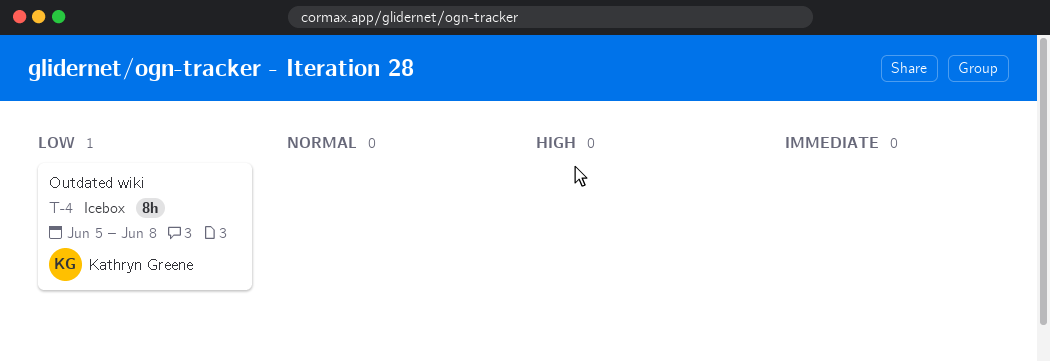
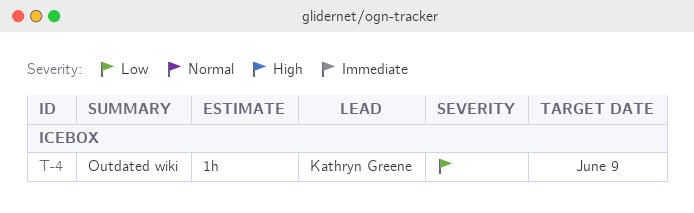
T-4, estimate: 8h -> 1h
T-4, due: Jun 8 -> Jun 9

